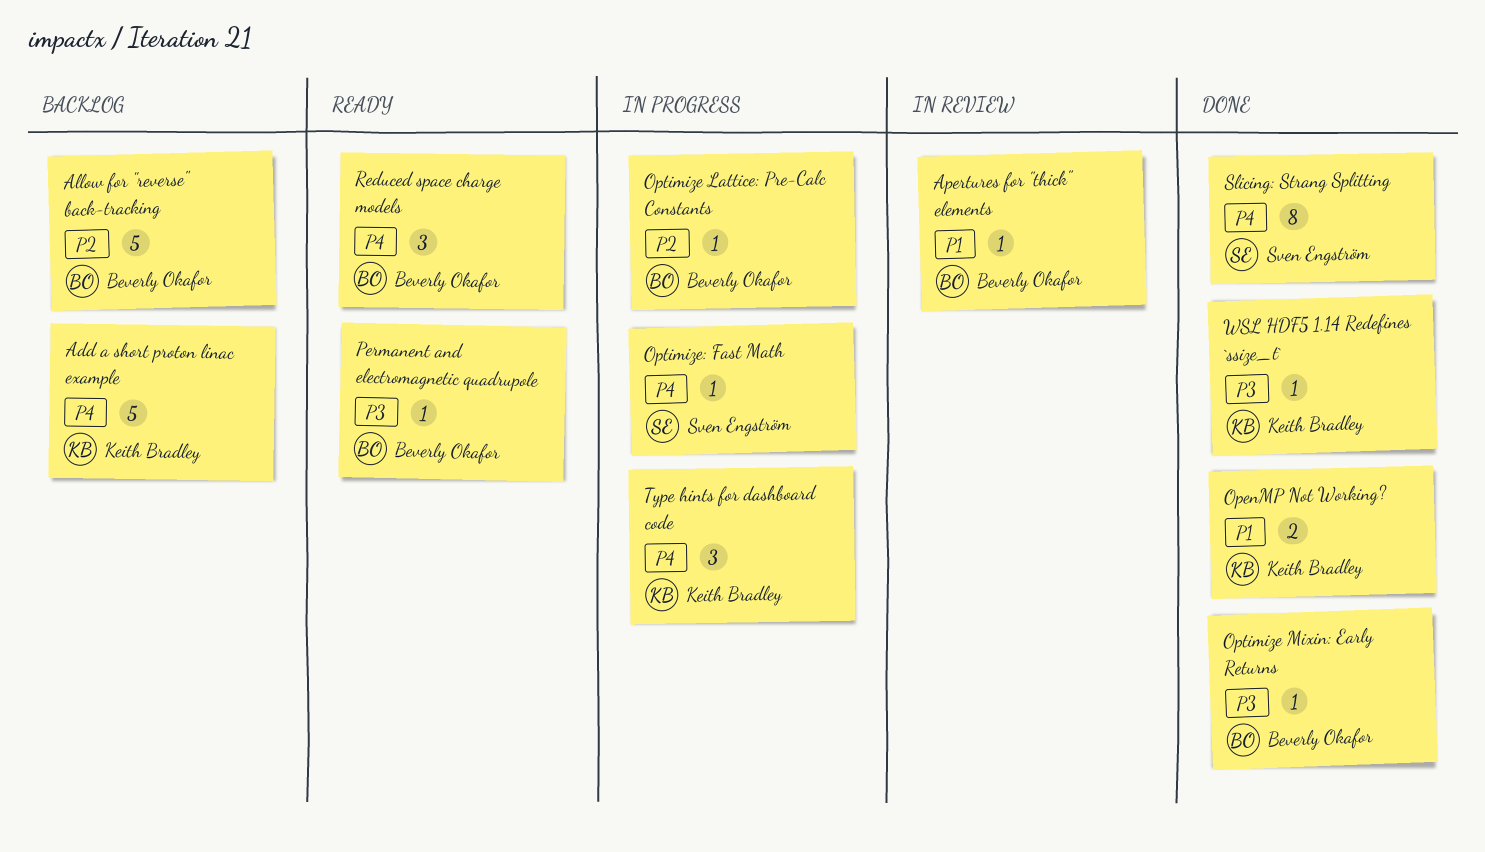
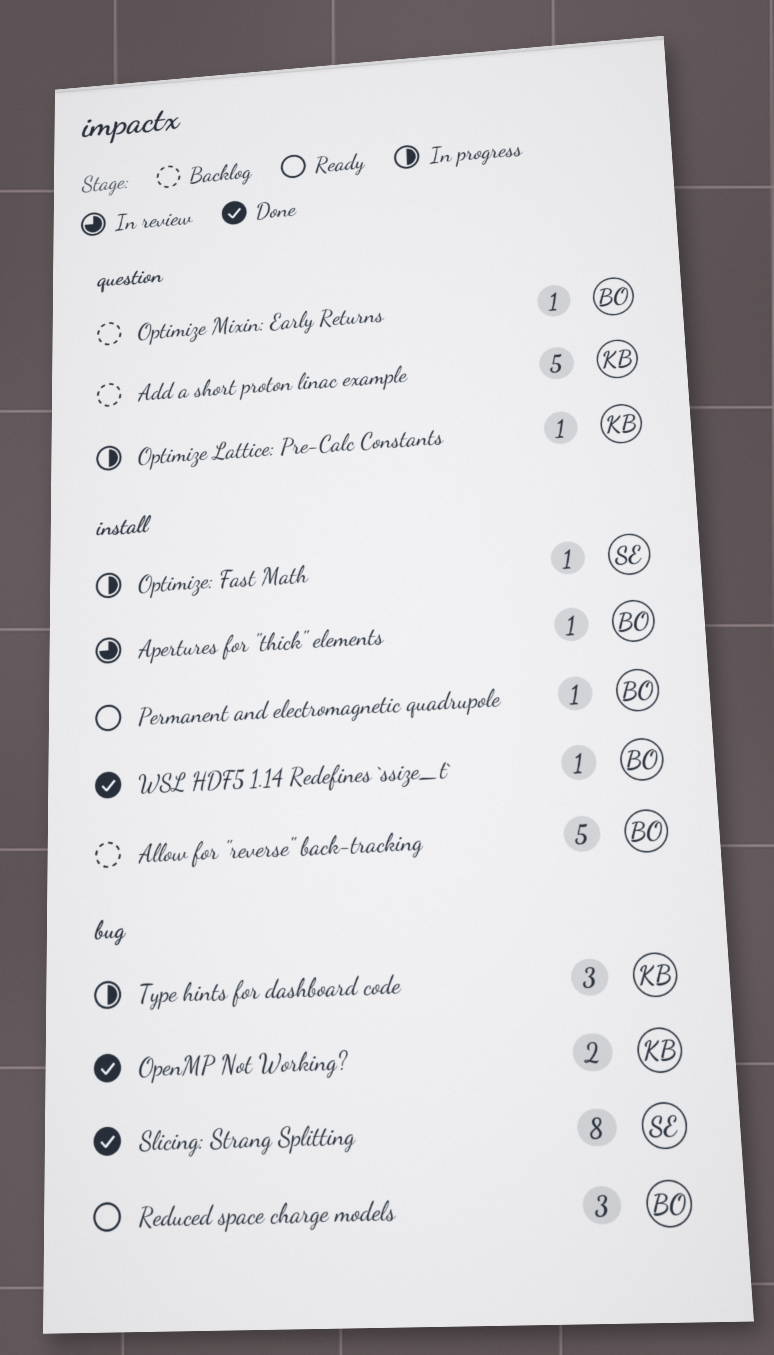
Optimize Lattice: Pre-Calc Constants, owner: Beverly Okafor -> Keith Bradley
Optimize Mixin: Early Returns, status: Done -> Backlog
WSL HDF5 1.14 Redefines `ssize_t`, owner: Keith Bradley -> Beverly Okafor

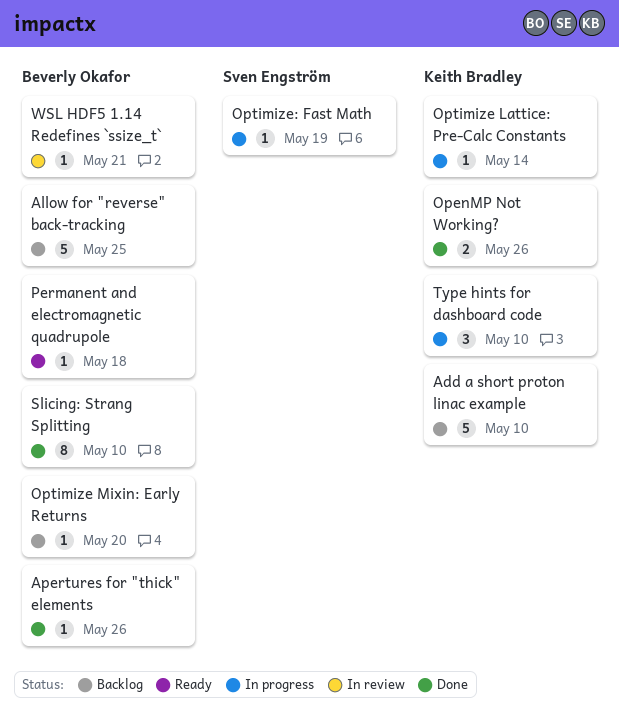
Apertures for "thick" elements, status: In review -> Done
Reduced space charge models: present -> none
Slicing: Strang Splitting, owner: Sven Engström -> Beverly Okafor
WSL HDF5 1.14 Redefines `ssize_t`, status: Done -> In review

